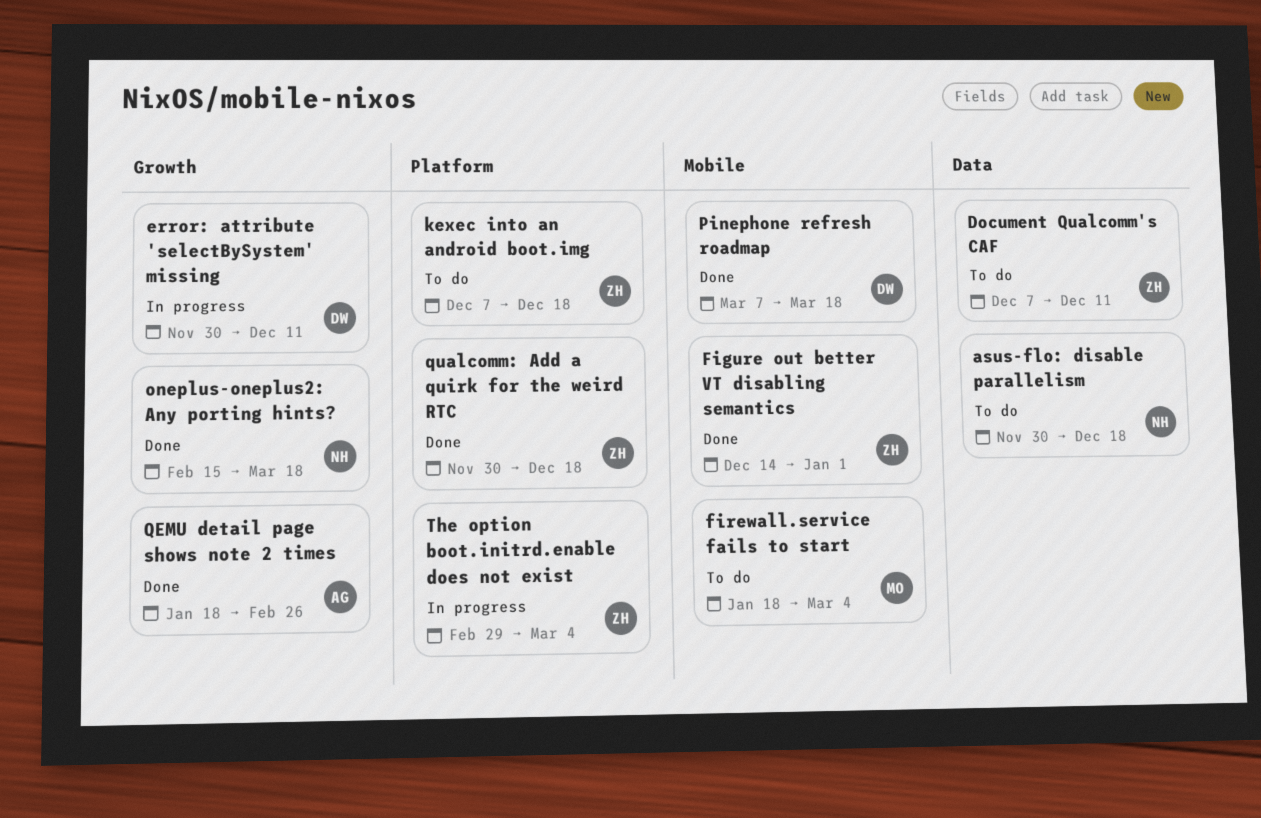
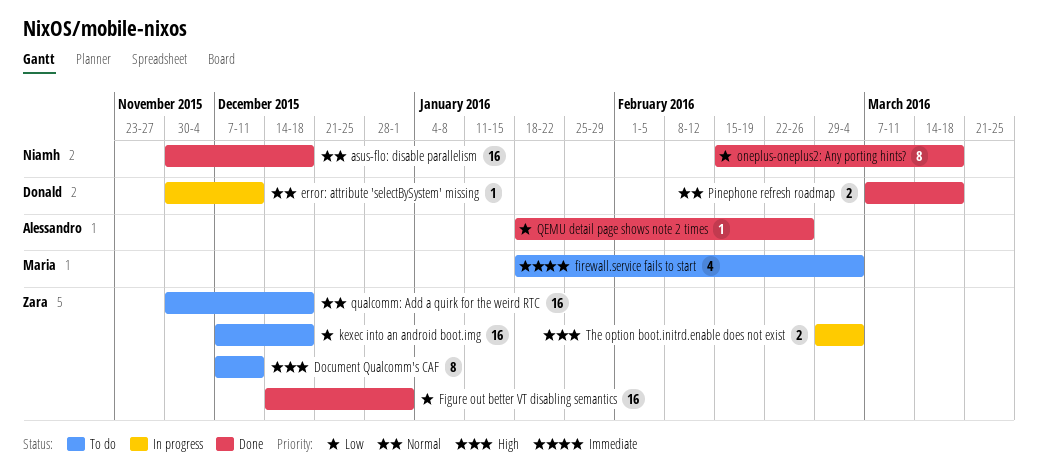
asus-flo: disable parallelism, status: To do -> Done
qualcomm: Add a quirk for the weird RTC, status: Done -> To do

